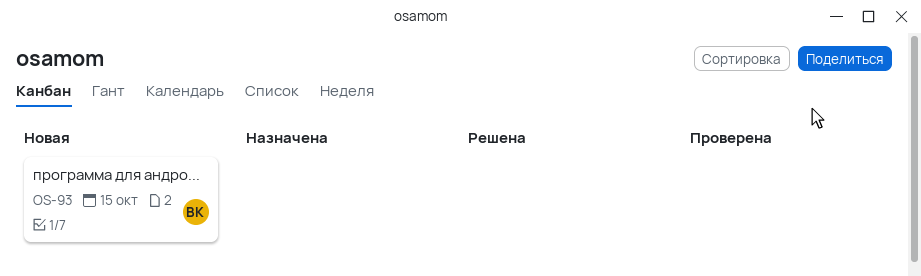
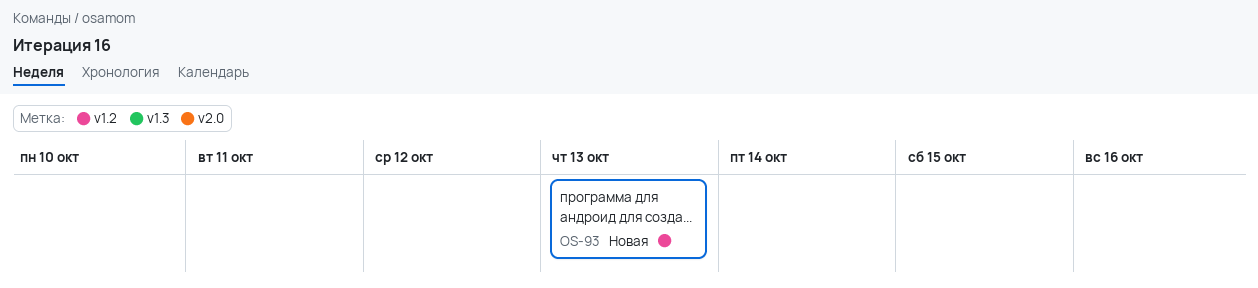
OS-93, due: Oct 15 -> Oct 13

